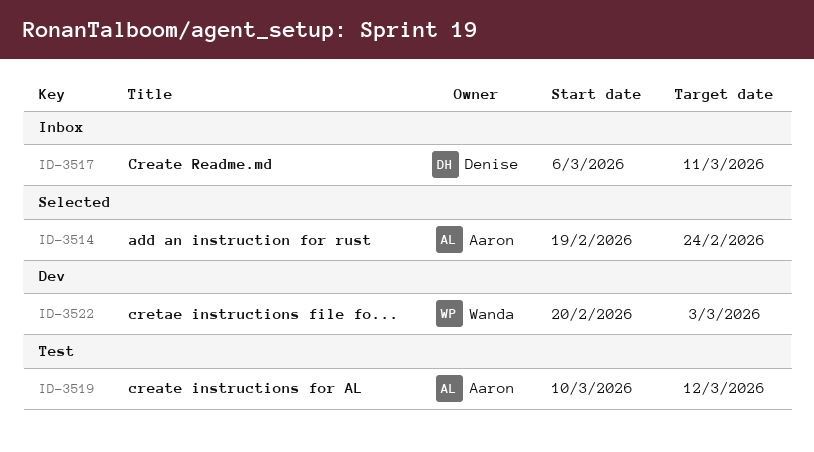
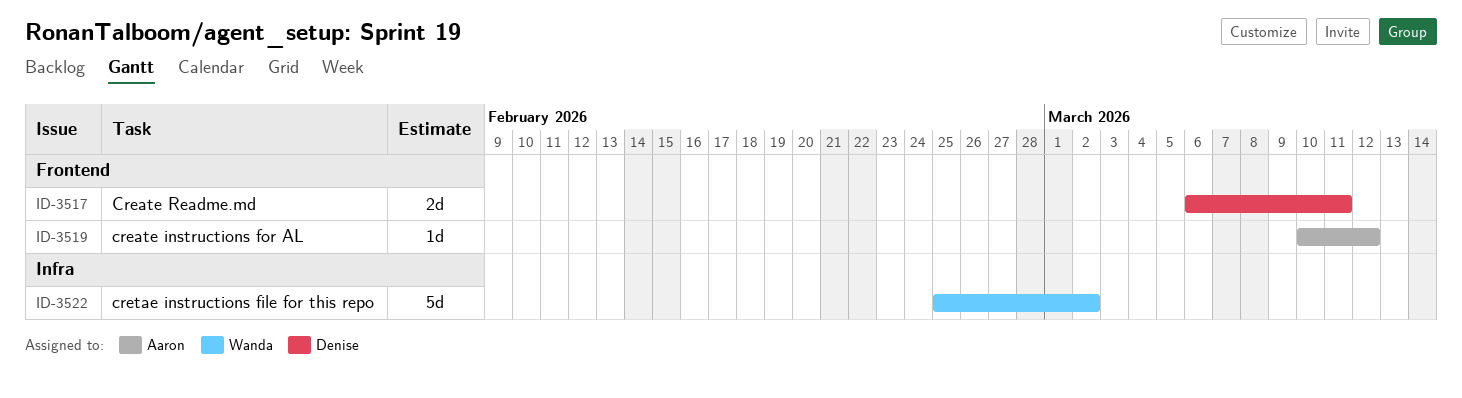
ID-3514: present -> none
ID-3522, start: Feb 20 -> Feb 25
ID-3522, due: Mar 3 -> Mar 2

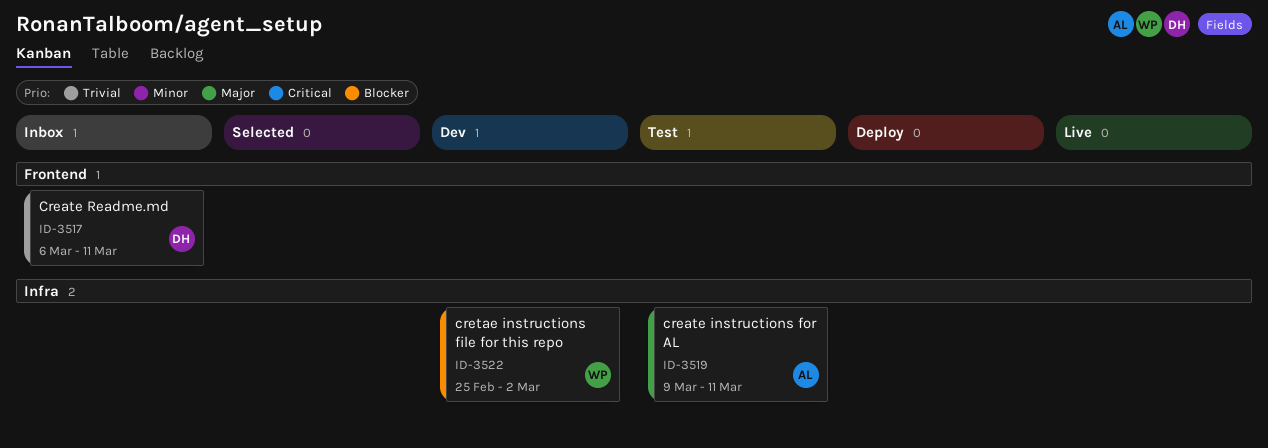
ID-3519, label: Frontend -> Infra
ID-3519, start: Mar 10 -> Mar 9
ID-3519, due: Mar 12 -> Mar 11

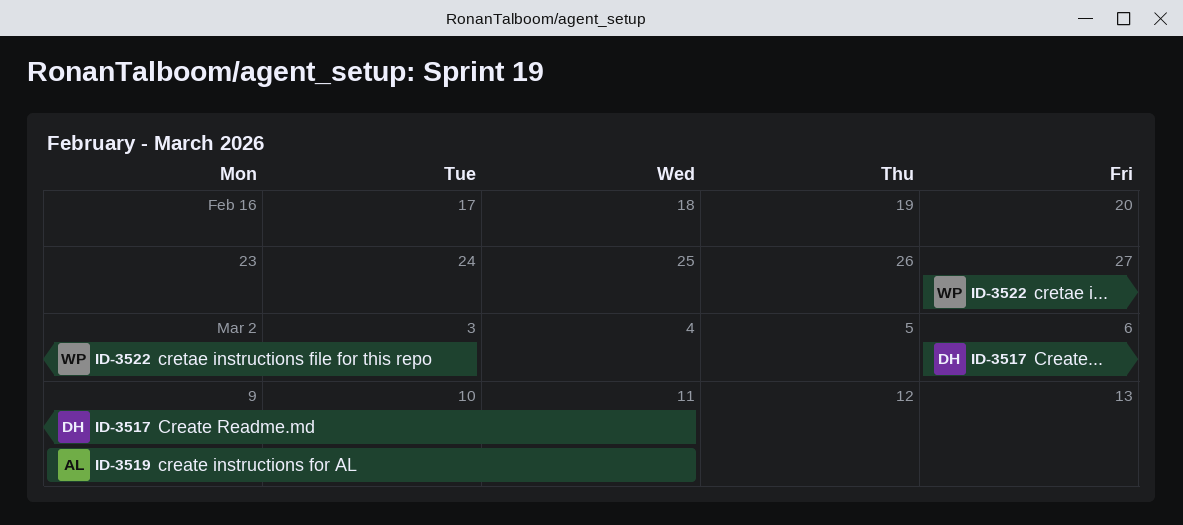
ID-3522, start: Feb 25 -> Feb 27
ID-3522, due: Mar 2 -> Mar 3

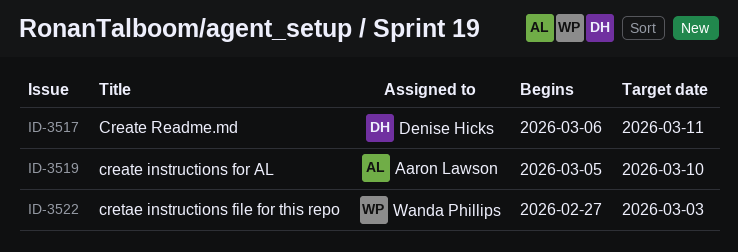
ID-3519, start: Mar 9 -> Mar 5
ID-3519, due: Mar 11 -> Mar 10

